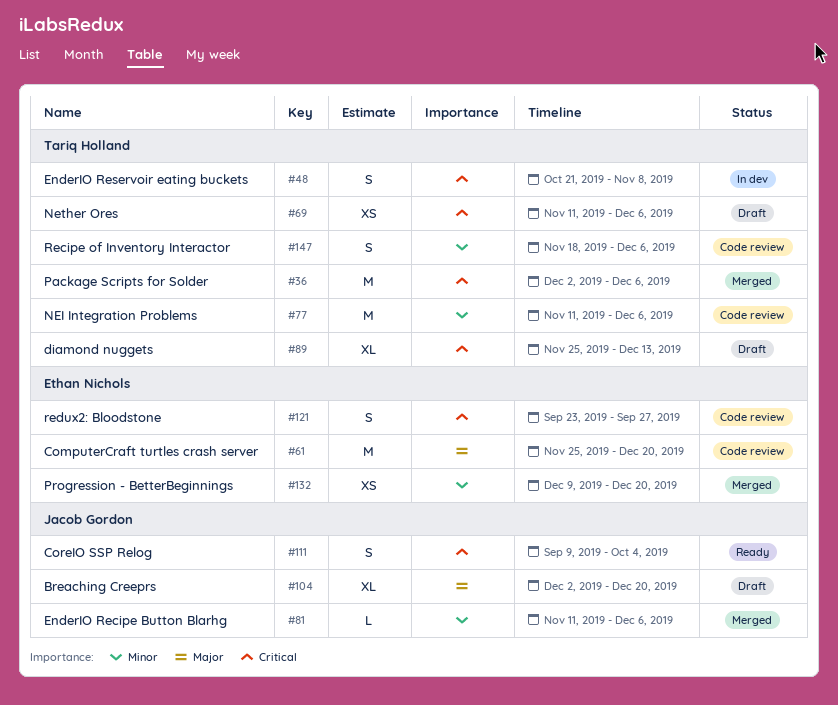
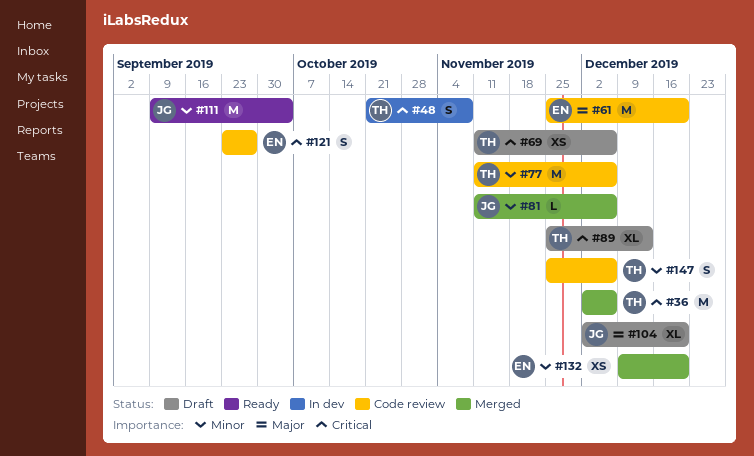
#111, priority: Critical -> Minor
#111, estimate: S -> M
#147, start: Nov 18 -> Nov 25

